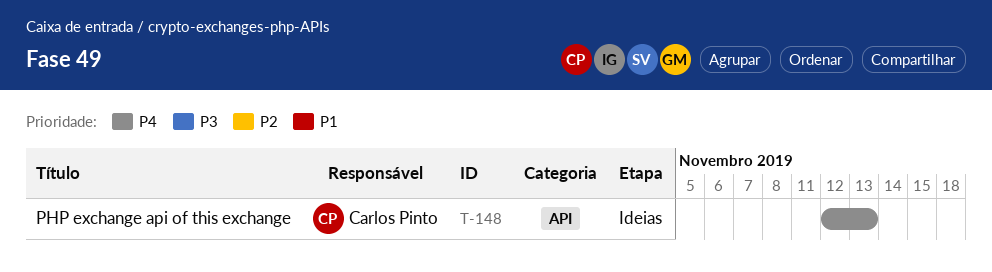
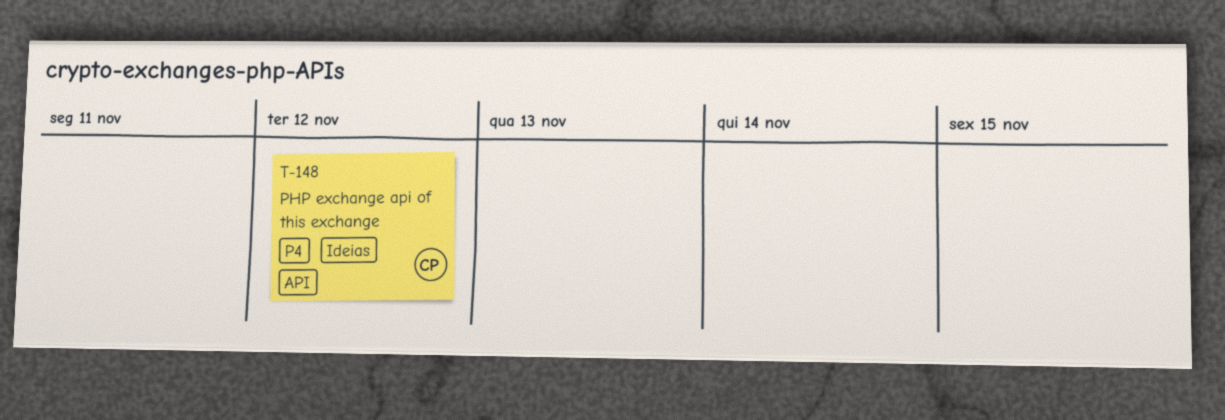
T-148, due: Nov 13 -> Nov 12

